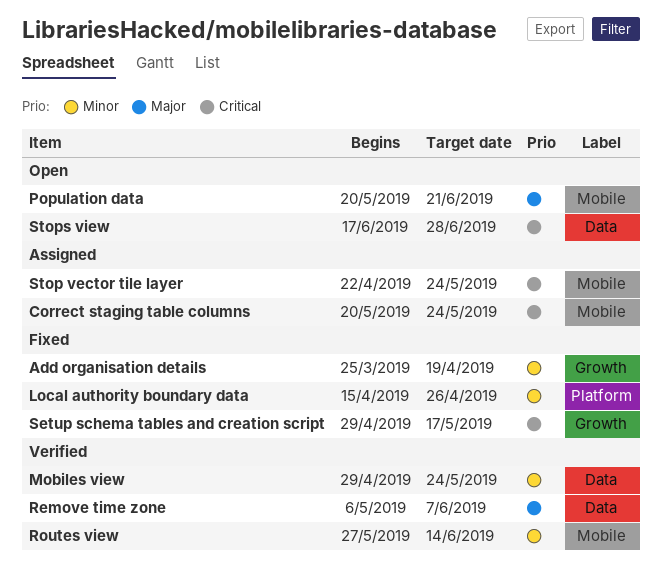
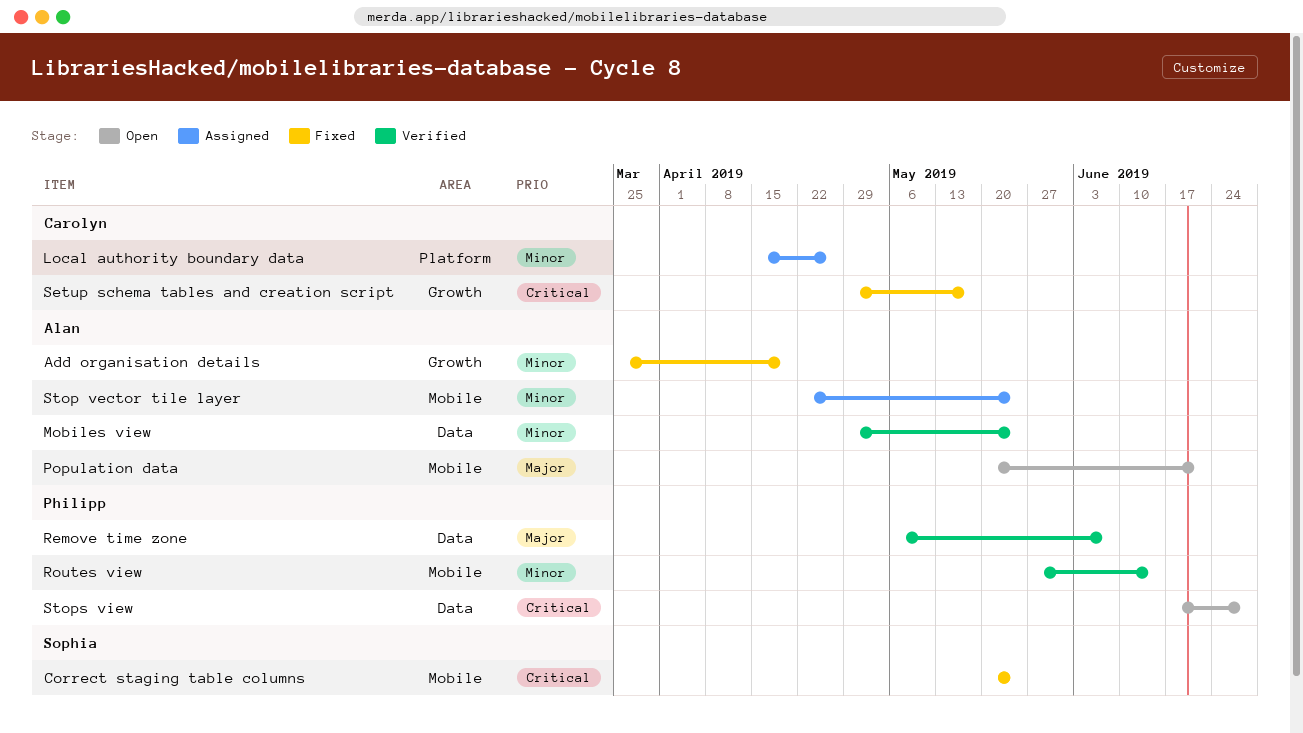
Correct staging table columns, status: Assigned -> Fixed
Local authority boundary data, status: Fixed -> Assigned
Stop vector tile layer, priority: Critical -> Minor

